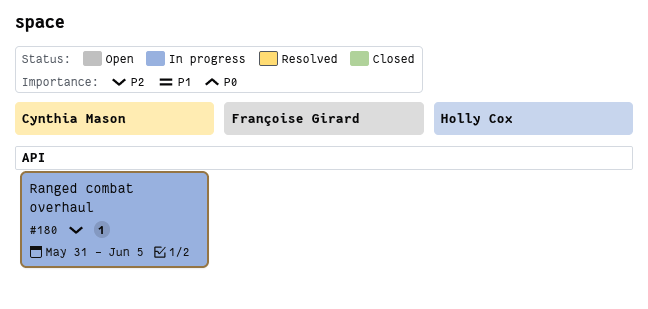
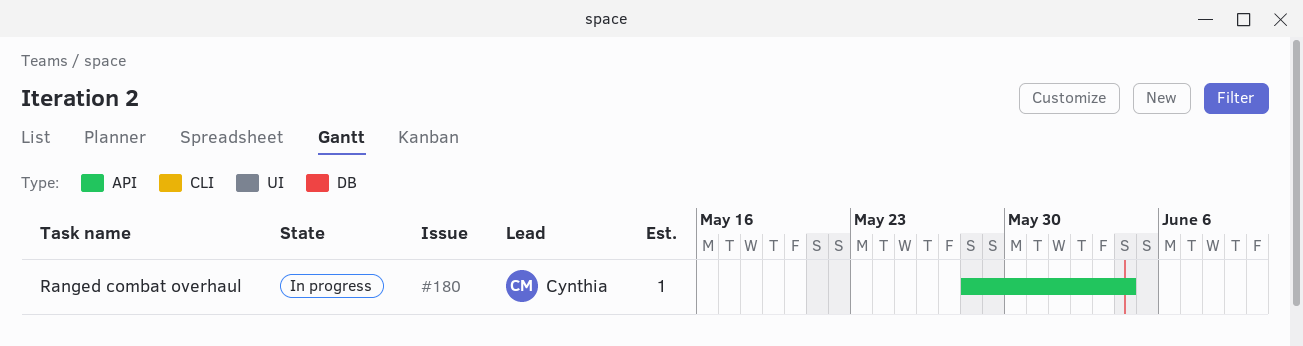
#180, start: May 31 -> May 28
#180, due: Jun 5 -> Jun 4

